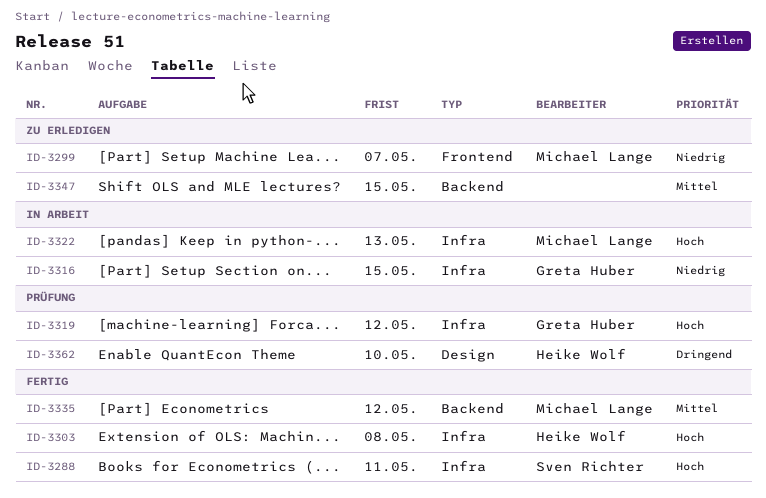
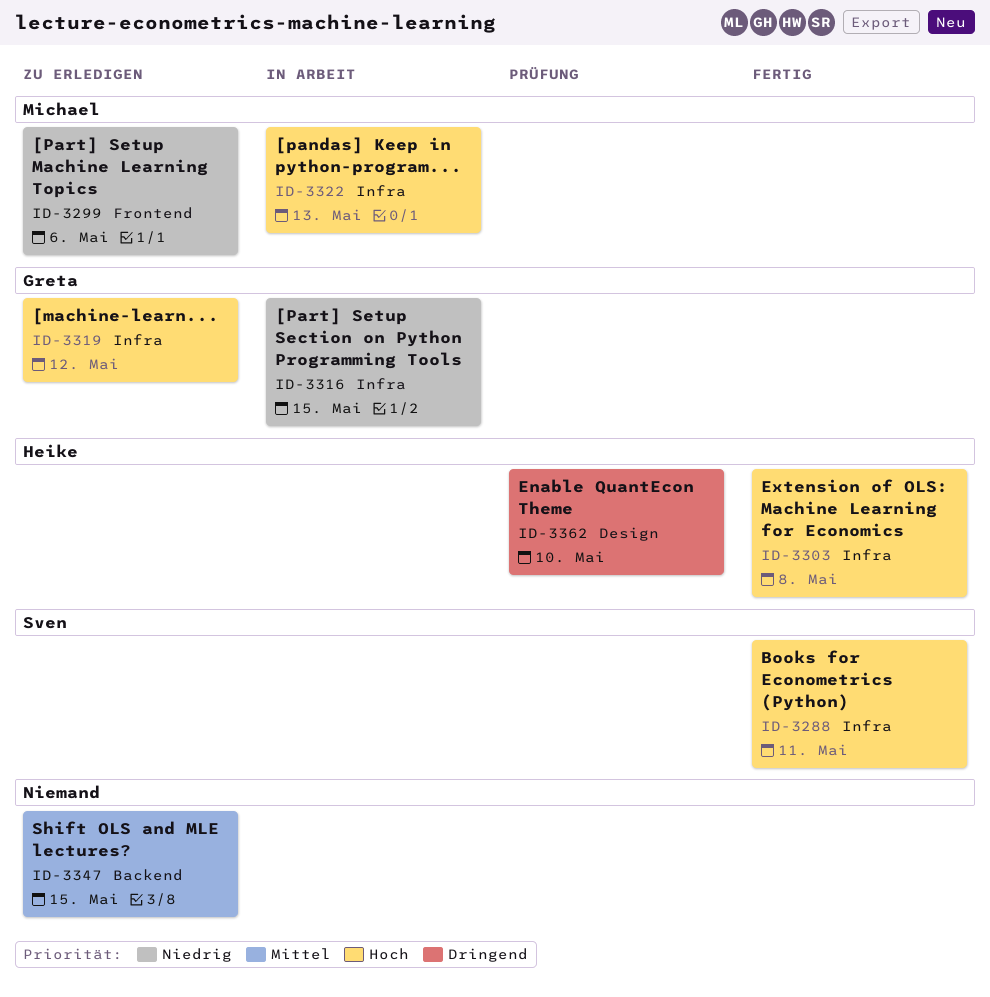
ID-3299, due: May 7 -> May 6
ID-3319, status: Prüfung -> Zu erledigen
ID-3335: present -> none

